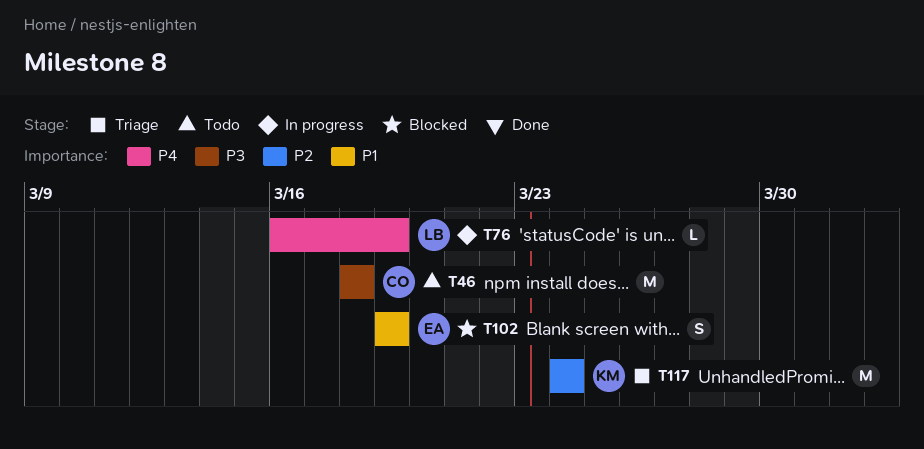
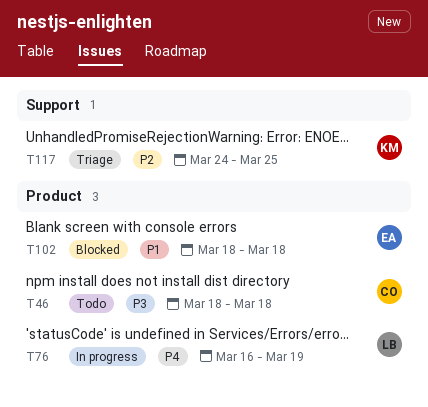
T102, start: Mar 19 -> Mar 18
T102, due: Mar 19 -> Mar 18
T117, due: Mar 24 -> Mar 25

